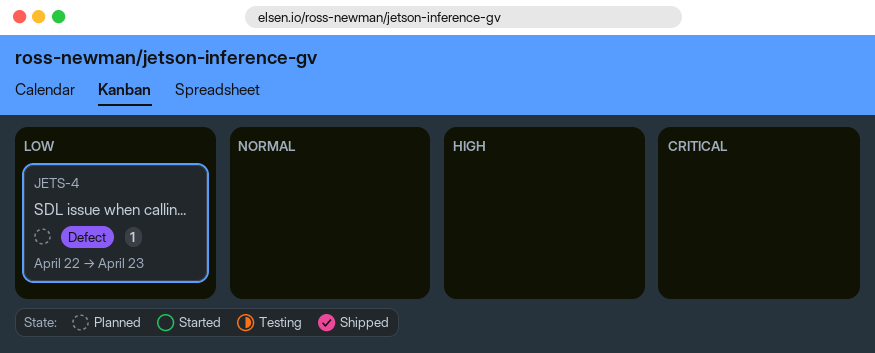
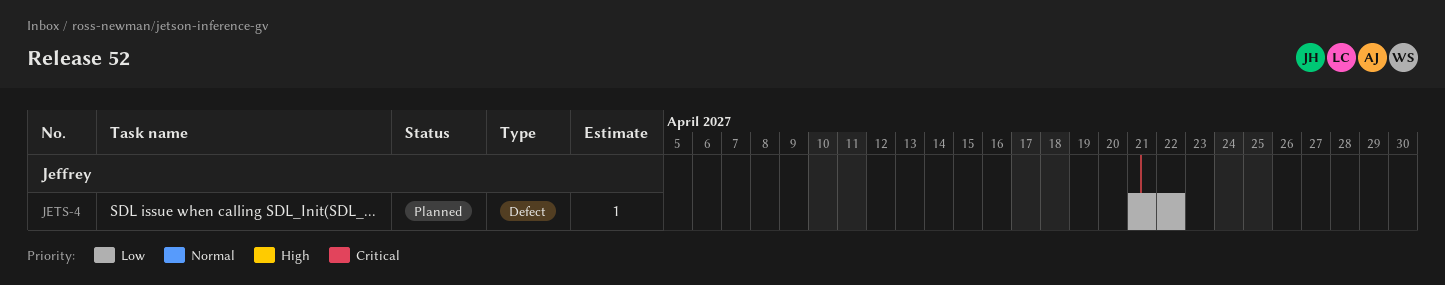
JETS-4, start: Apr 22 -> Apr 21
JETS-4, due: Apr 23 -> Apr 22

